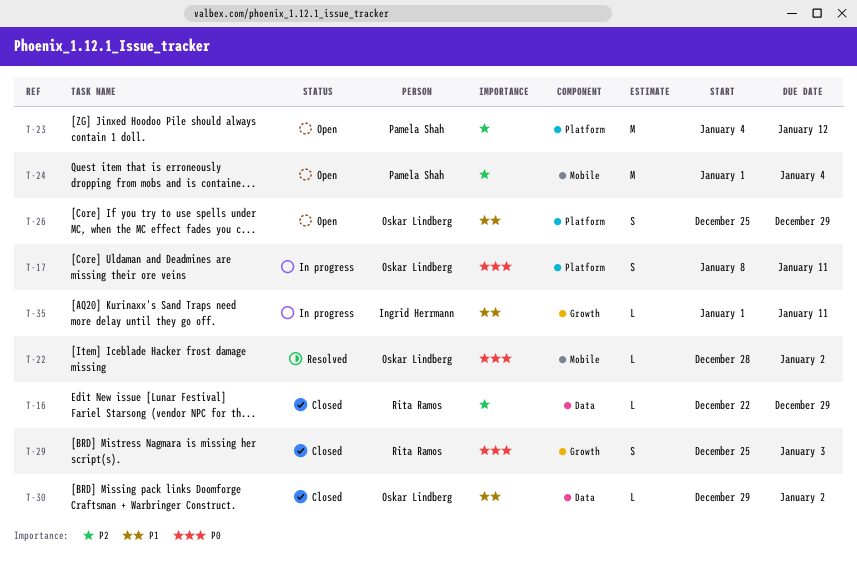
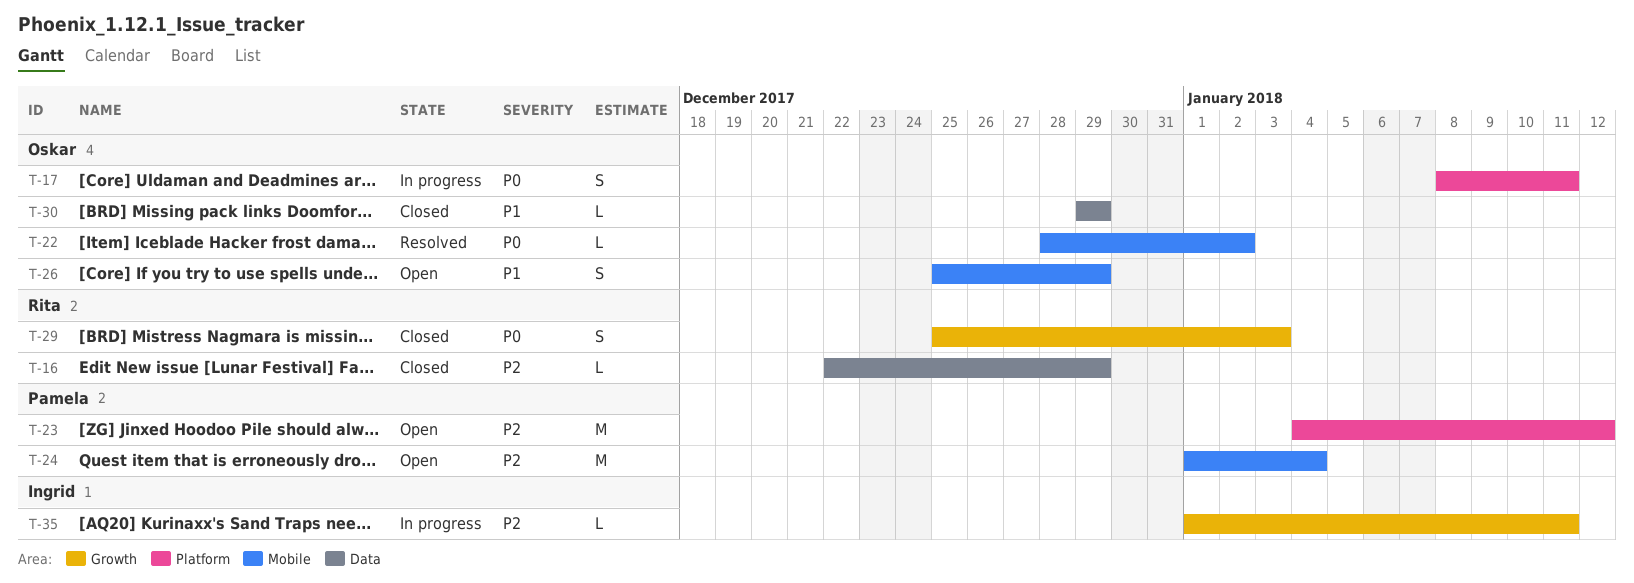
T-26, label: Platform -> Mobile
T-30, due: Jan 2 -> Dec 29
T-35, priority: P1 -> P2

